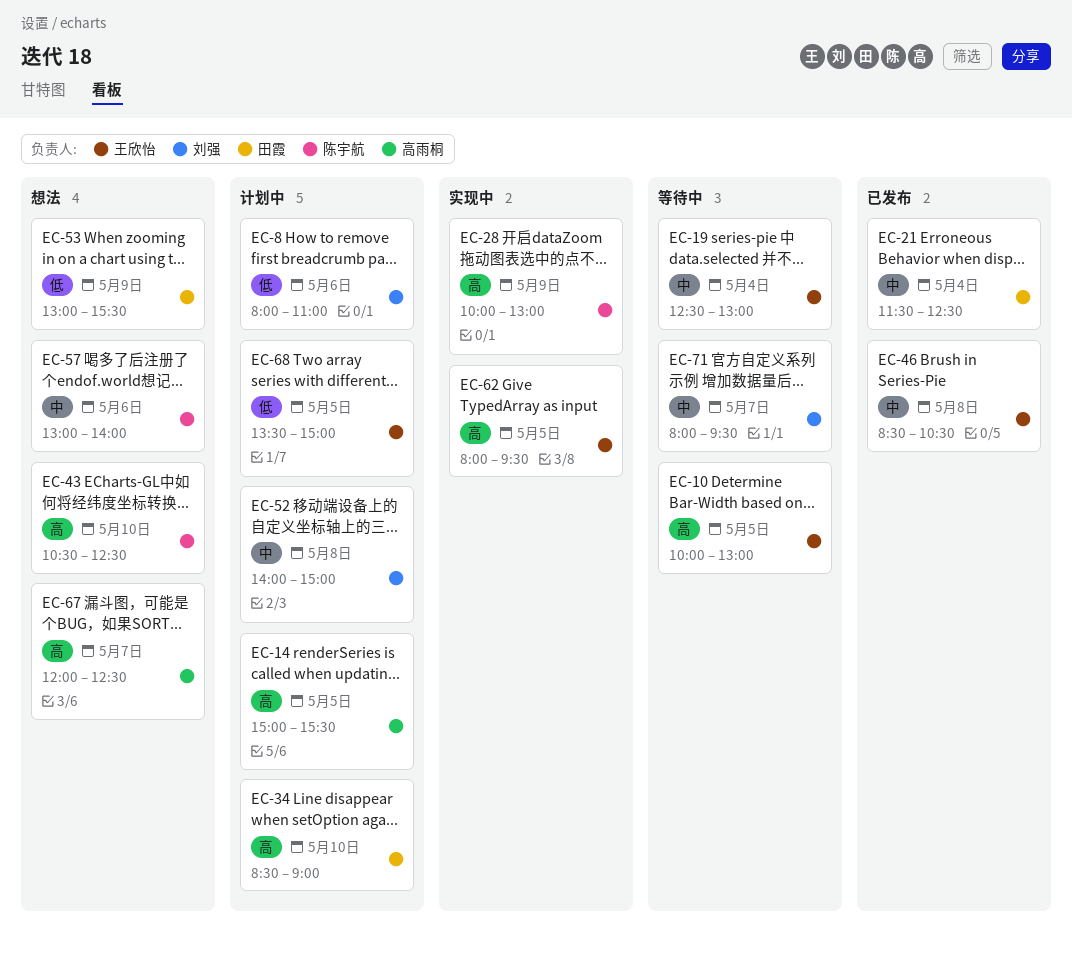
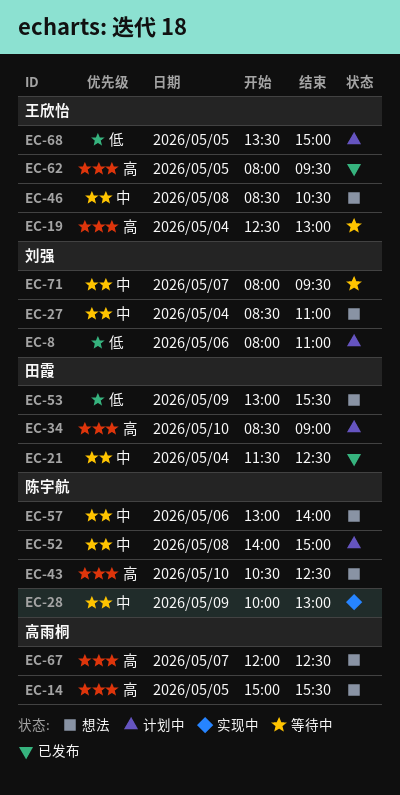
EC-10: present -> none
EC-14, status: 计划中 -> 想法
EC-19, priority: 中 -> 高
EC-27: none -> present
EC-28, priority: 高 -> 中
EC-46, status: 已发布 -> 想法
EC-52, owner: 刘强 -> 陈宇航
EC-62, status: 实现中 -> 已发布

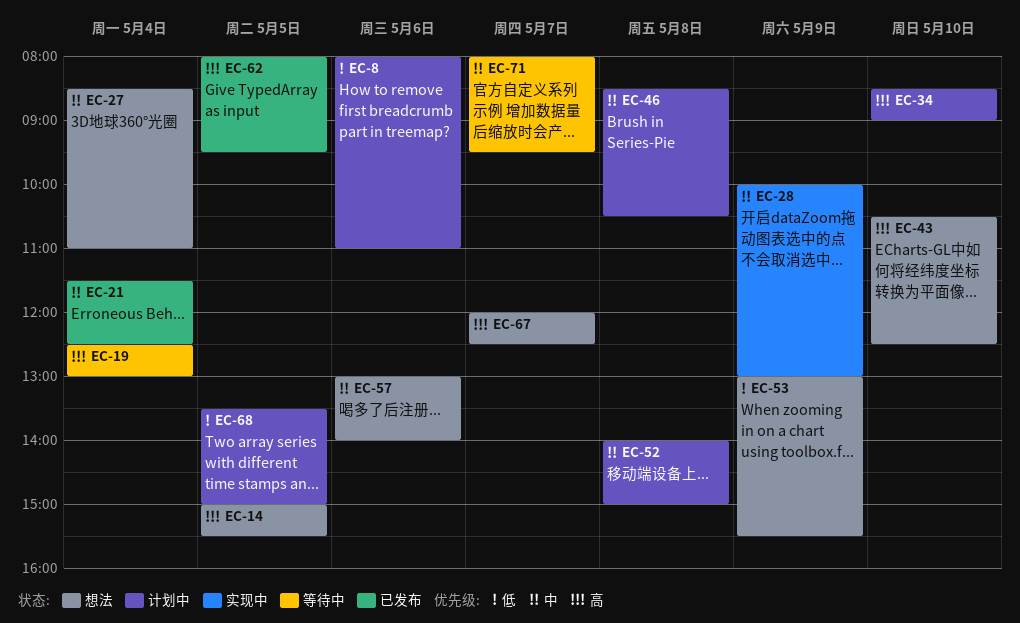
EC-46, status: 想法 -> 计划中

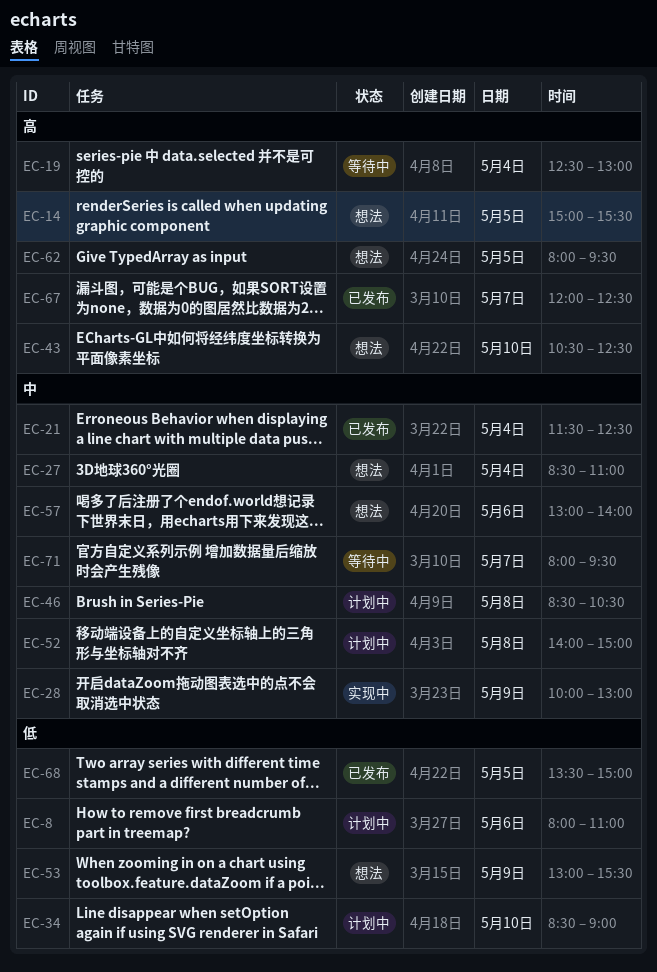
EC-34, priority: 高 -> 低
EC-62, status: 已发布 -> 想法
EC-67, status: 想法 -> 已发布
EC-68, status: 计划中 -> 已发布

